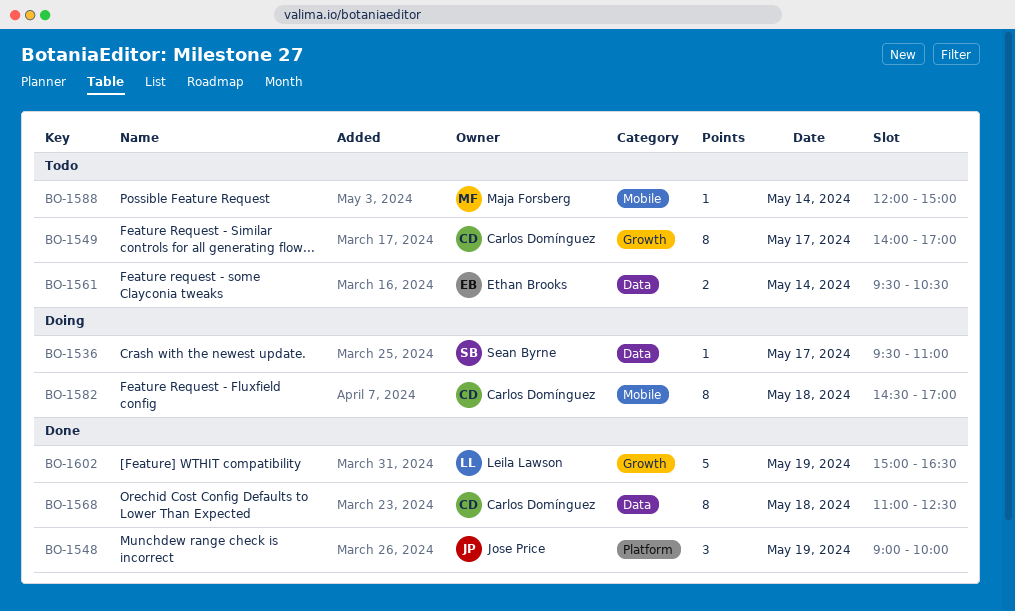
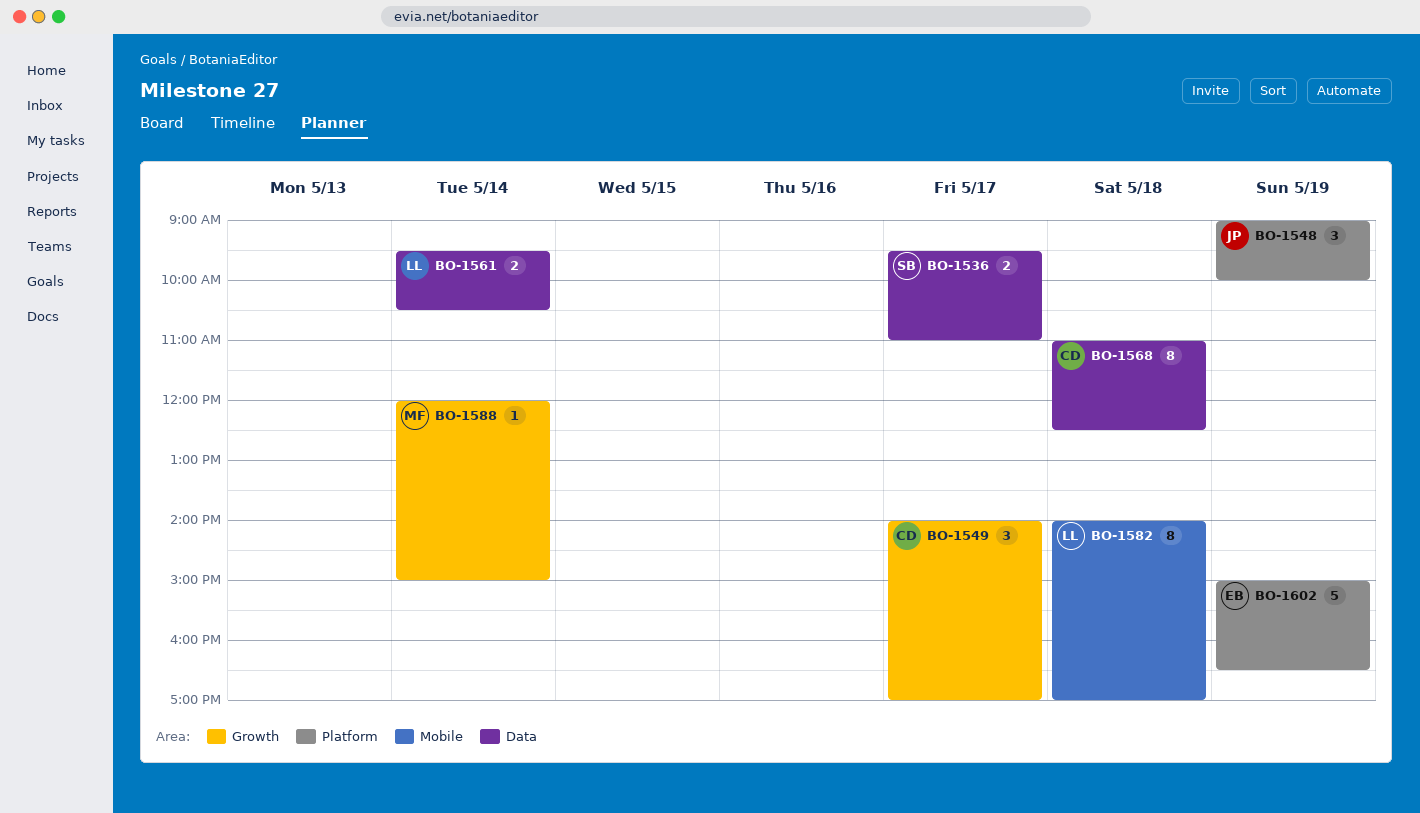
BO-1536, estimate: 1 -> 2
BO-1549, estimate: 8 -> 3
BO-1561, owner: Ethan Brooks -> Leila Lawson
BO-1582, owner: Carlos Domínguez -> Leila Lawson
BO-1582, begins: 14:30 -> 14:00
BO-1588, label: Mobile -> Growth
BO-1602, owner: Leila Lawson -> Ethan Brooks
BO-1602, label: Growth -> Platform

